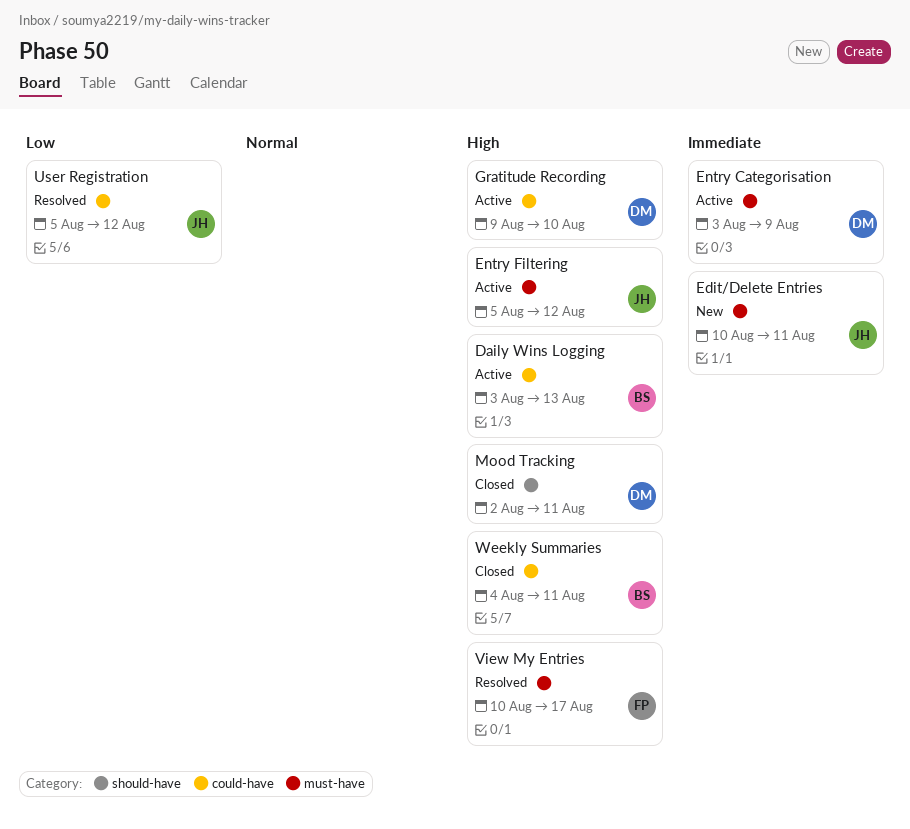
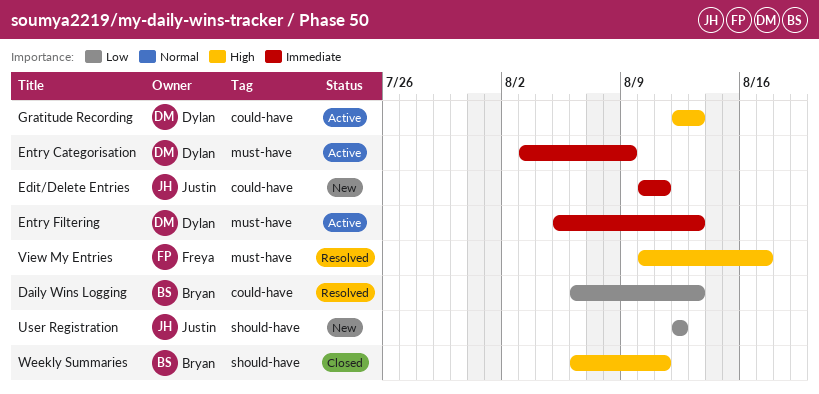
Daily Wins Logging, status: Active -> Resolved
Daily Wins Logging, priority: High -> Low
Daily Wins Logging, start: Aug 3 -> Aug 6
Edit/Delete Entries, label: must-have -> could-have
Entry Filtering, owner: Justin -> Dylan
Entry Filtering, priority: High -> Immediate
Entry Filtering, due: Aug 12 -> Aug 13
Gratitude Recording, start: Aug 9 -> Aug 12
Gratitude Recording, due: Aug 10 -> Aug 13
Mood Tracking: present -> none
User Registration, status: Resolved -> New
User Registration, label: could-have -> should-have
User Registration, start: Aug 5 -> Aug 12
Weekly Summaries, label: could-have -> should-have
Weekly Summaries, start: Aug 4 -> Aug 6

